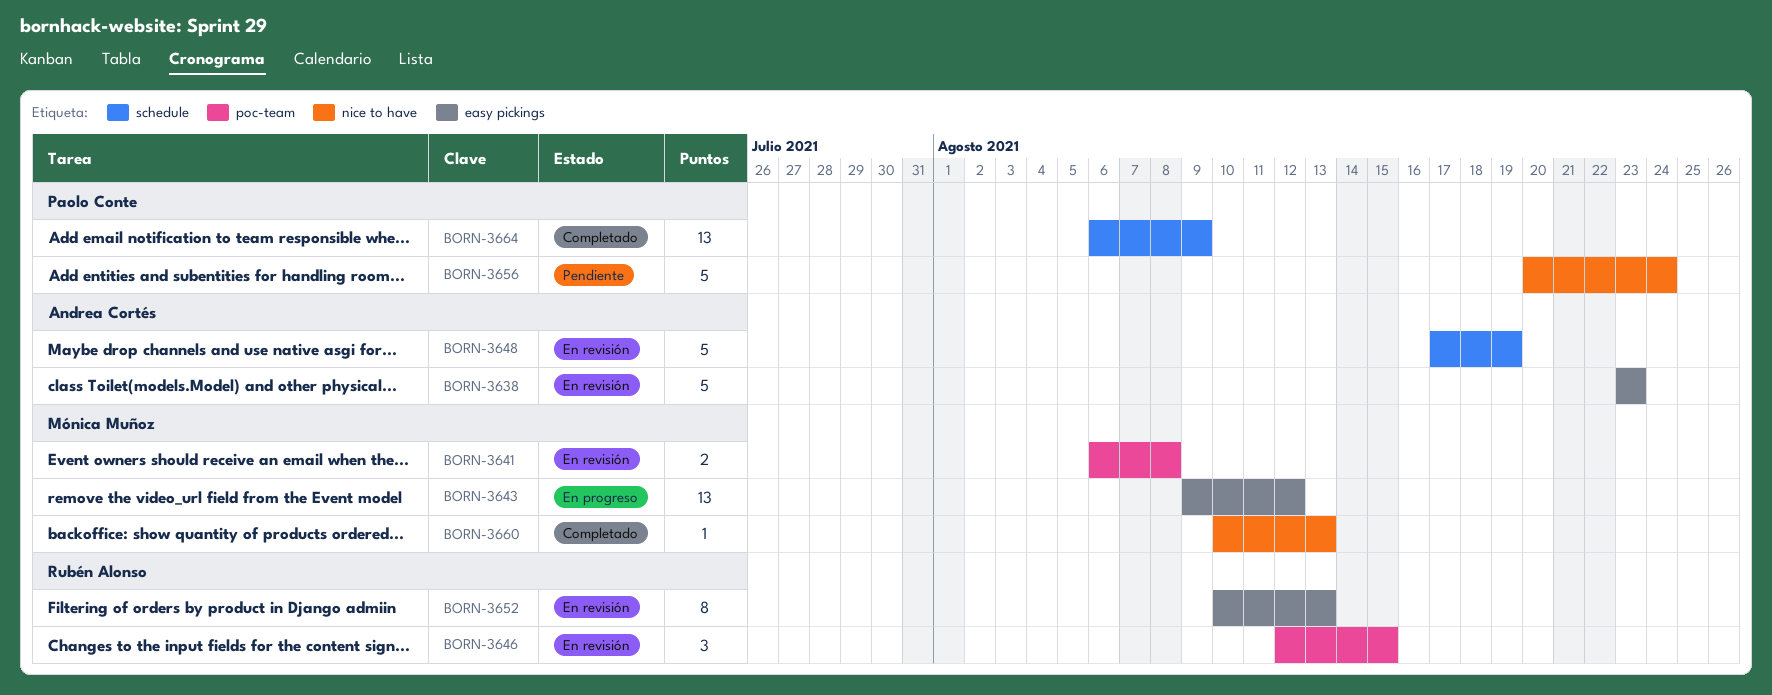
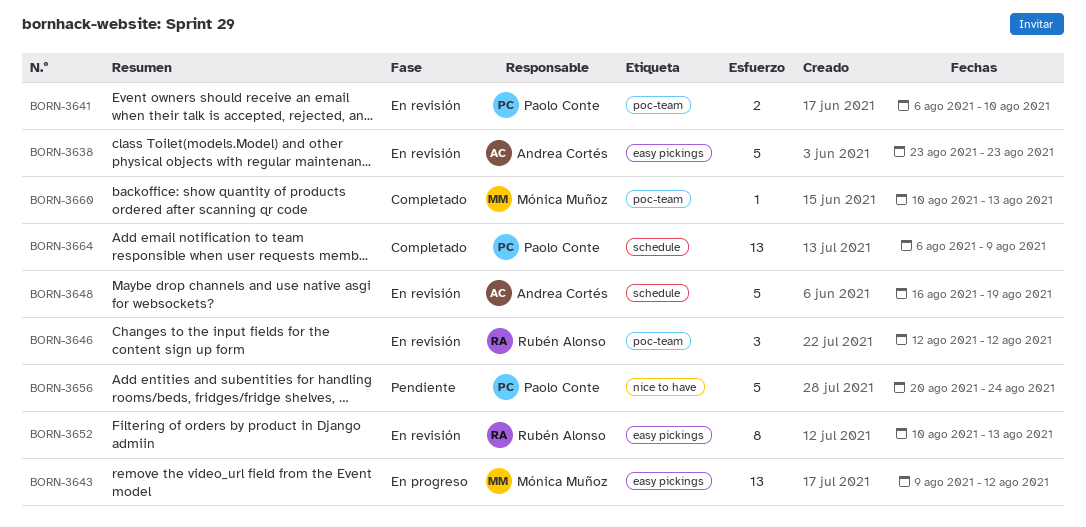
BORN-3641, owner: Mónica Muñoz -> Paolo Conte
BORN-3641, due: Aug 8 -> Aug 10
BORN-3646, due: Aug 15 -> Aug 12
BORN-3648, start: Aug 17 -> Aug 16
BORN-3660, label: nice to have -> poc-team

